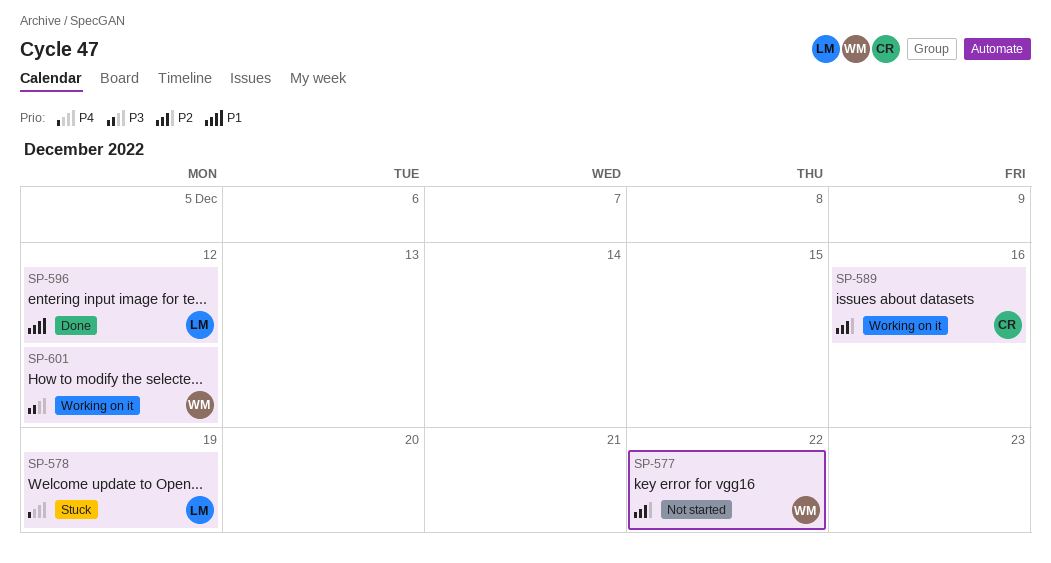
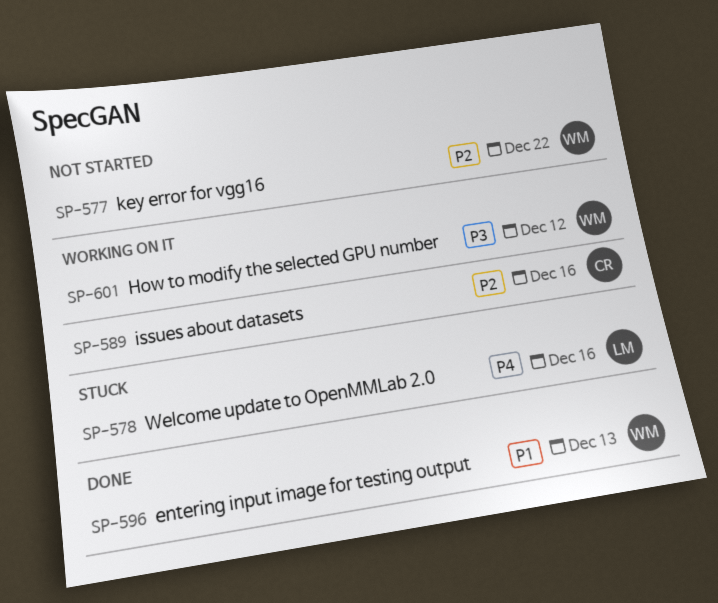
SP-578, due: Dec 19 -> Dec 16
SP-596, owner: LM -> WM
SP-596, due: Dec 12 -> Dec 13

